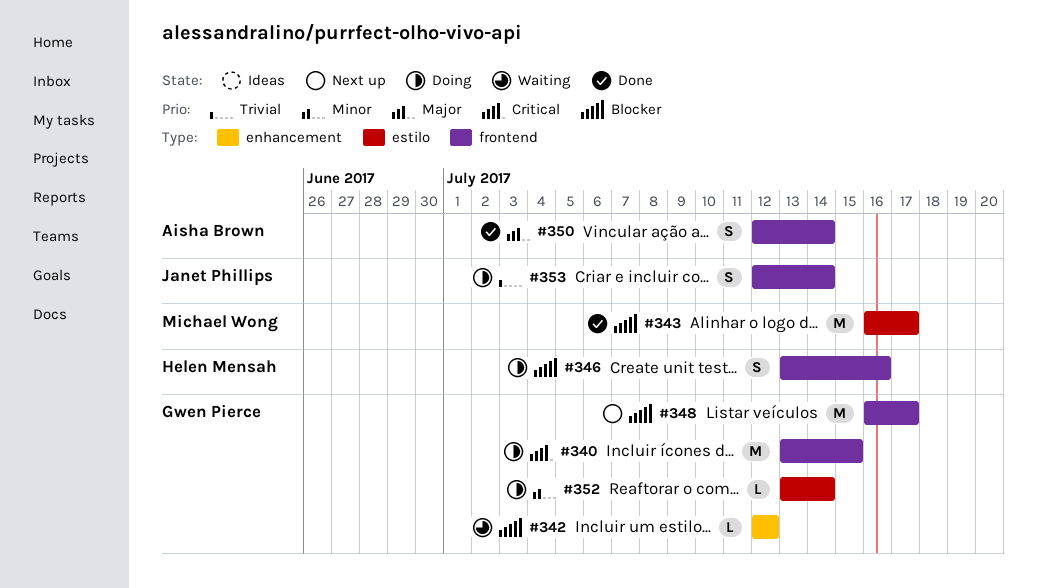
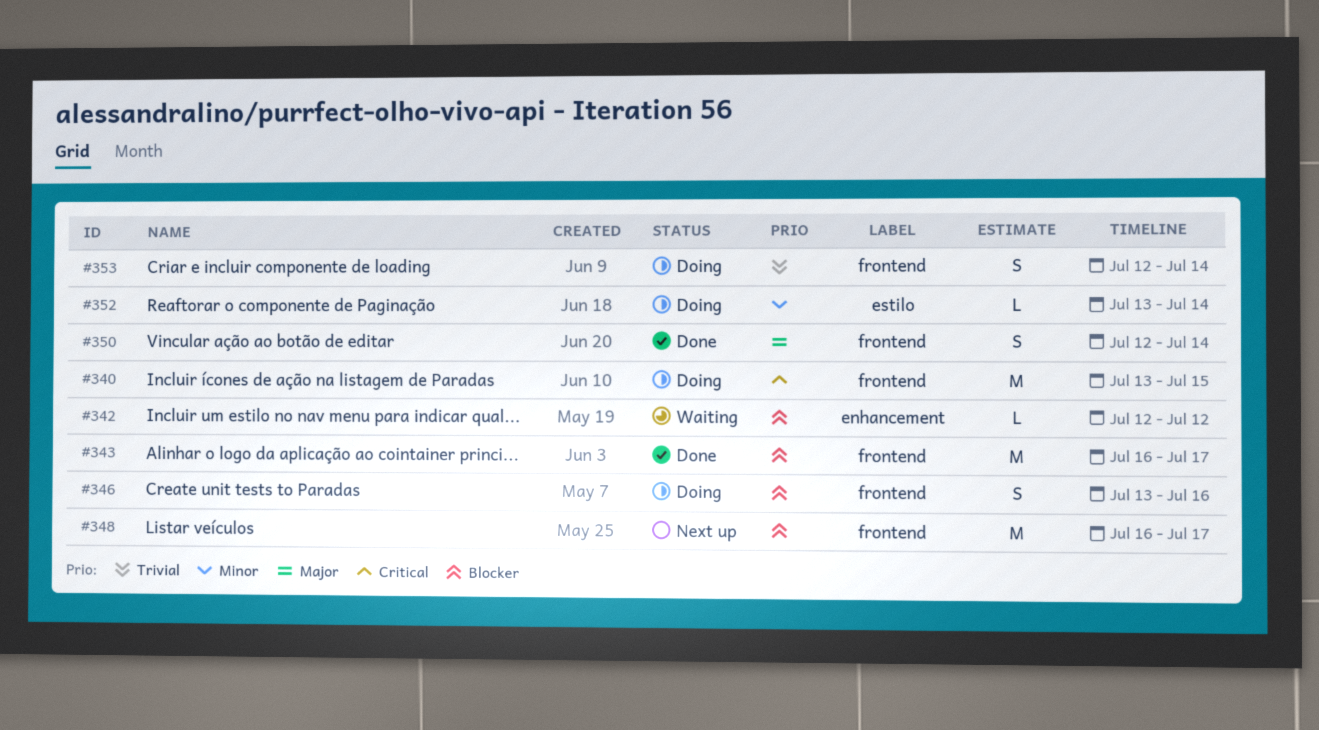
#343, label: estilo -> frontend

